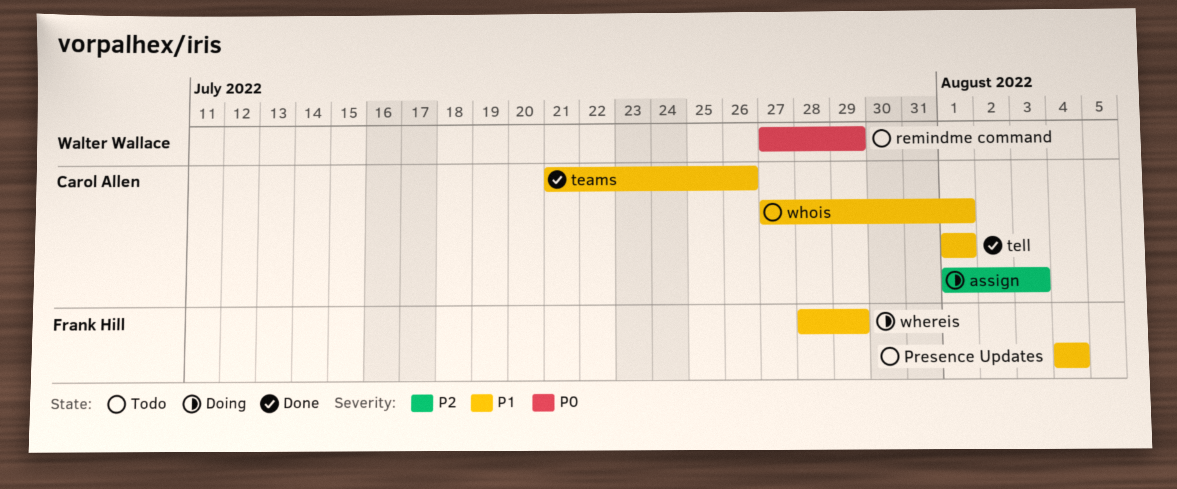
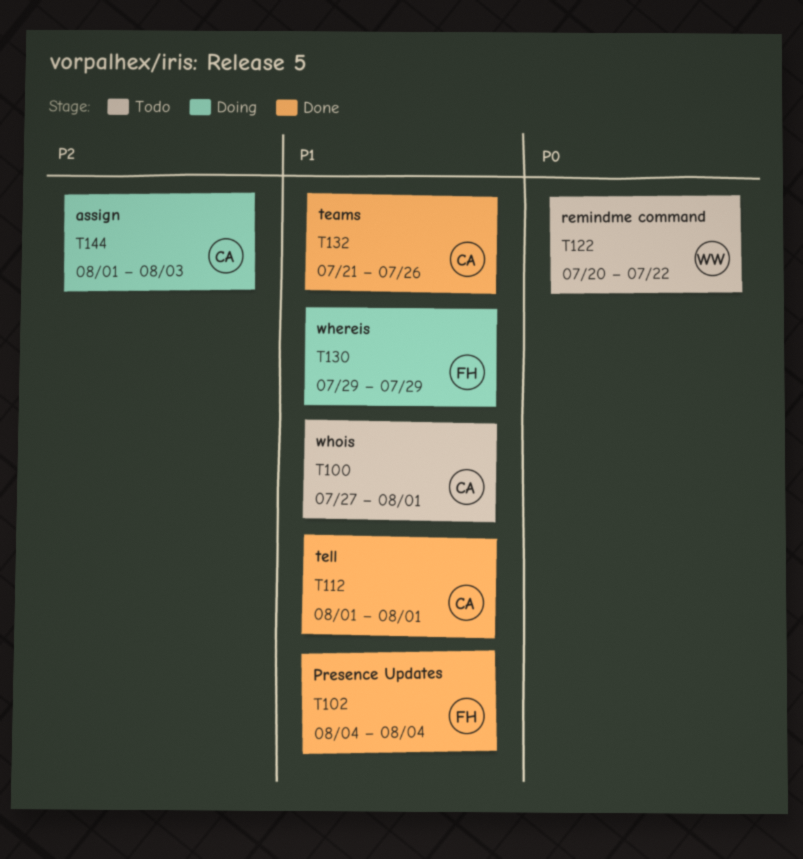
Presence Updates, status: Todo -> Done
remindme command, start: Jul 27 -> Jul 20
remindme command, due: Jul 29 -> Jul 22
whereis, start: Jul 28 -> Jul 29

